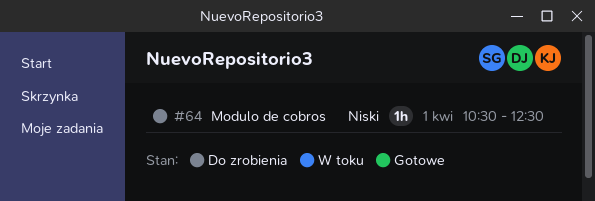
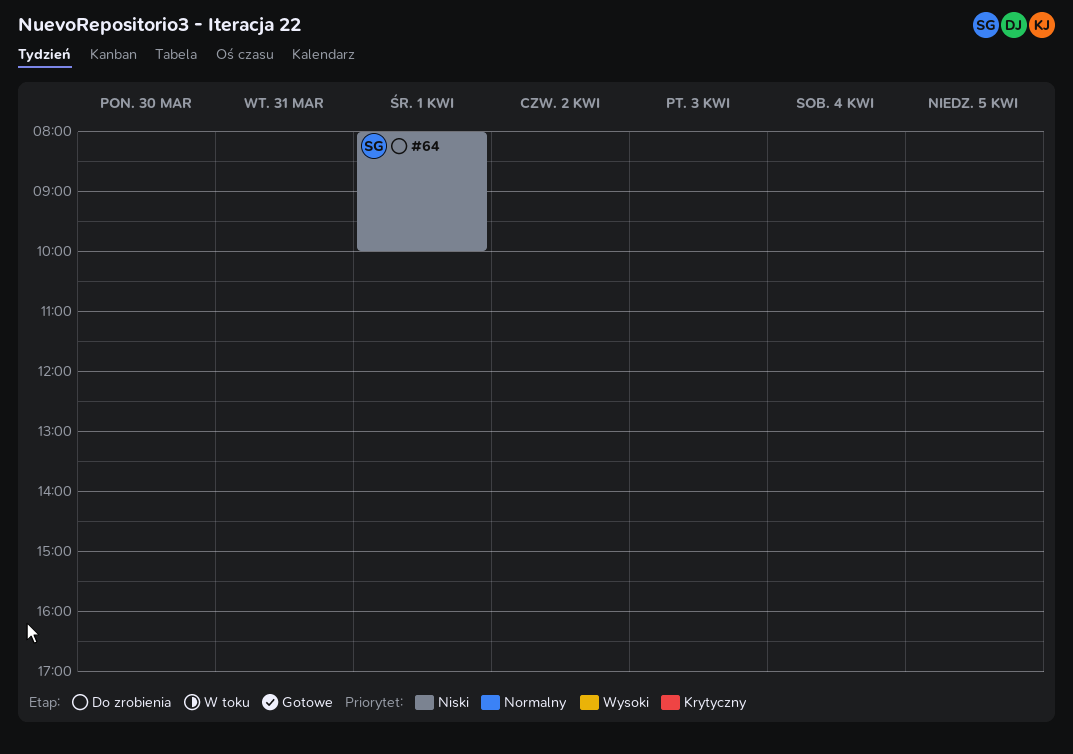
#64, begins: 10:30 -> 08:00
#64, ends: 12:30 -> 10:00

